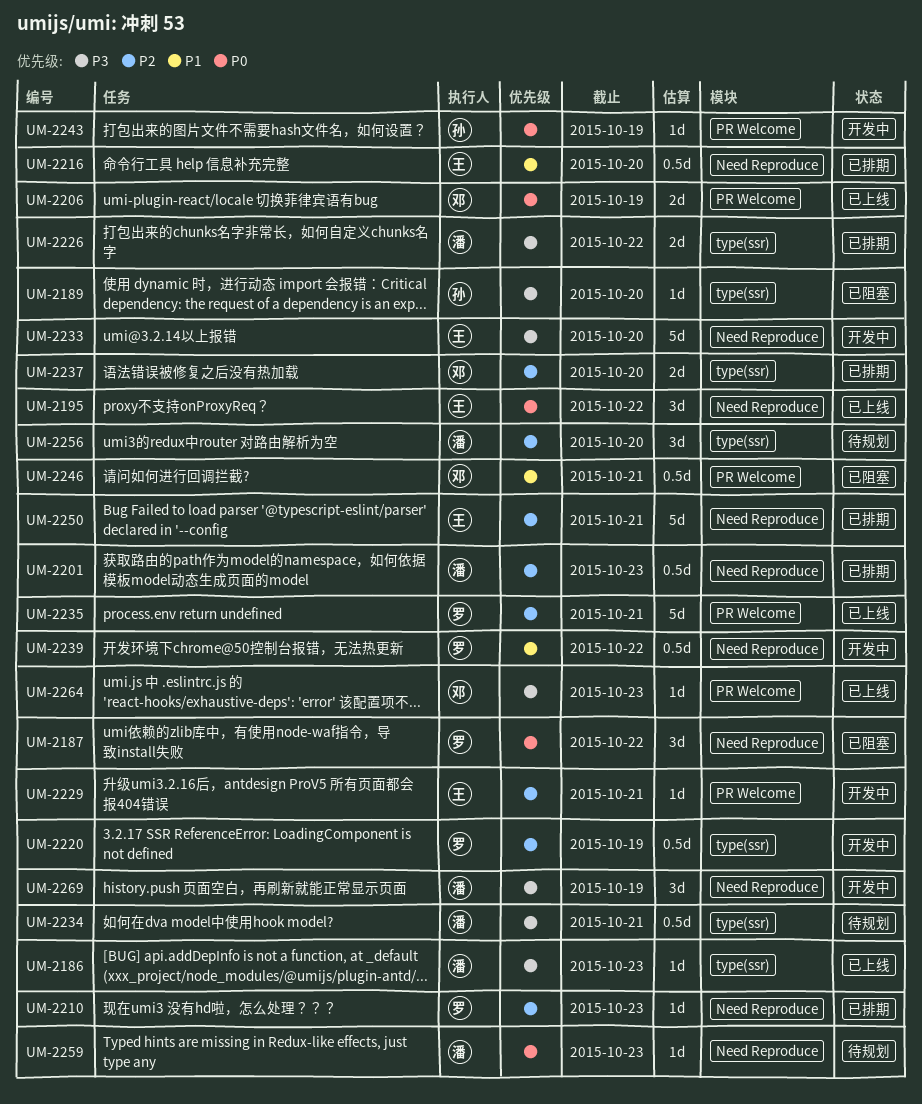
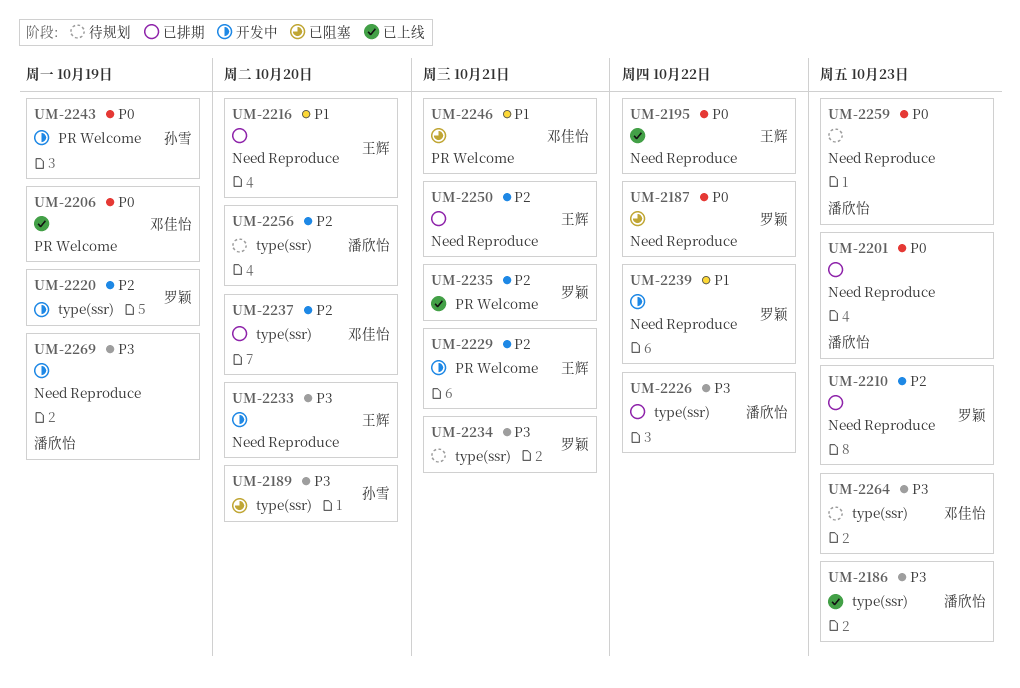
UM-2201, priority: P2 -> P0
UM-2234, owner: 潘欣怡 -> 罗颖
UM-2264, status: 已上线 -> 待规划
UM-2264, label: PR Welcome -> type(ssr)

